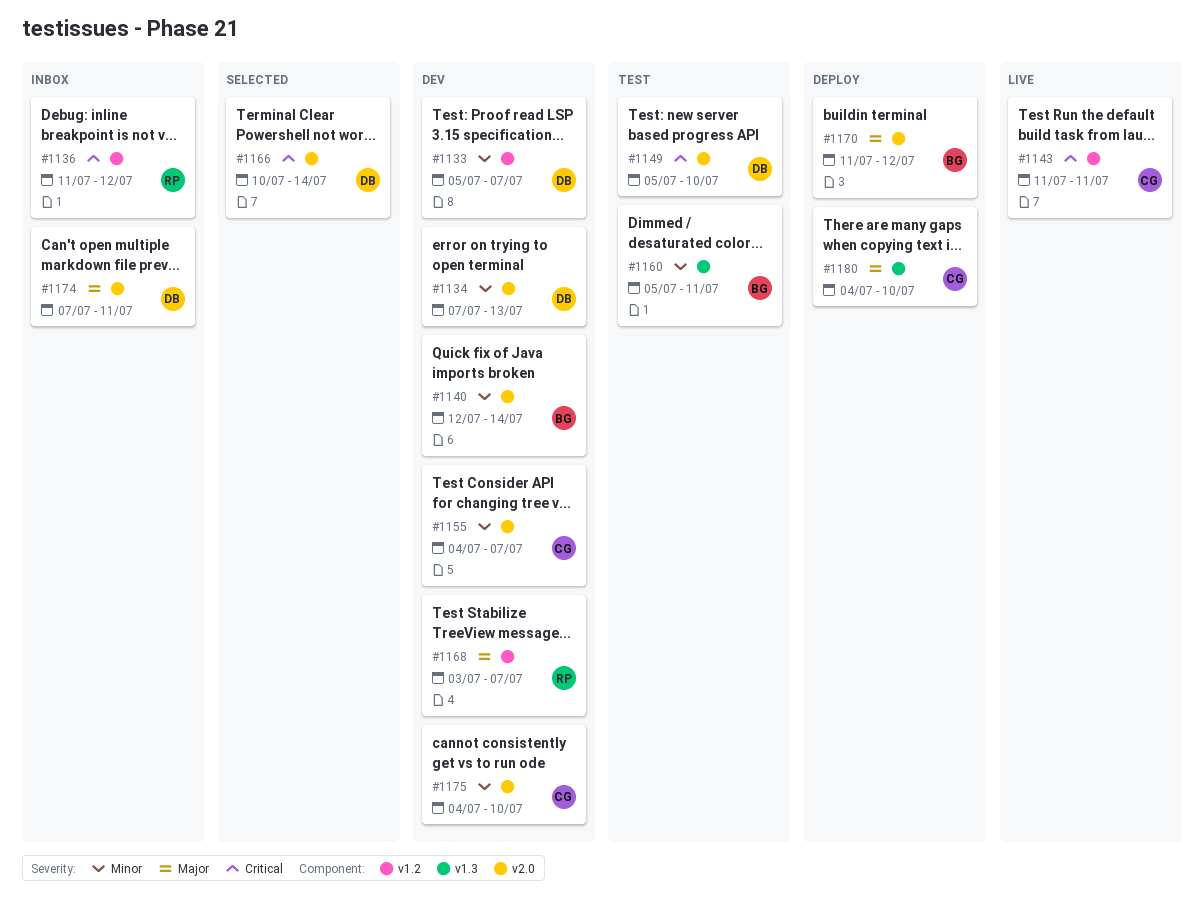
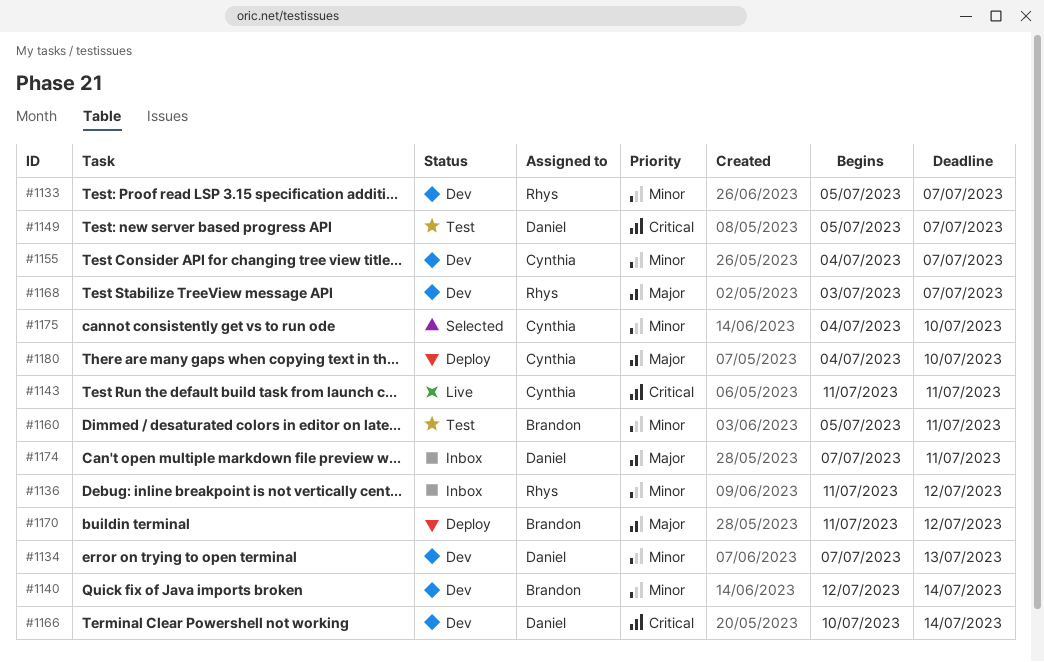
#1133, owner: Daniel -> Rhys
#1136, priority: Critical -> Minor
#1149, due: Jul 10 -> Jul 7
#1166, status: Selected -> Dev
#1175, status: Dev -> Selected

